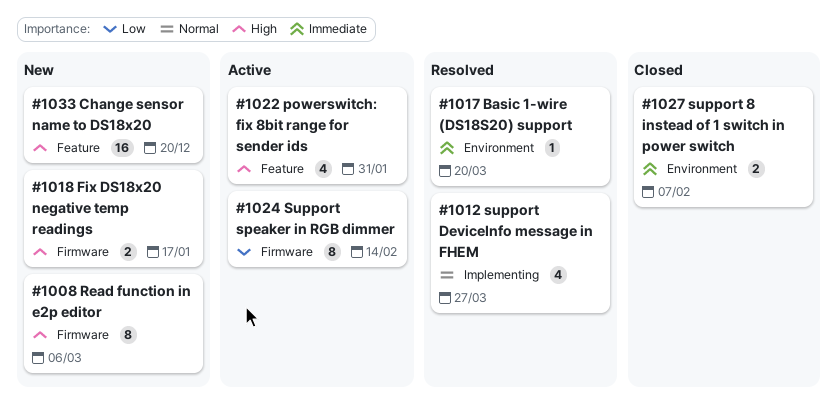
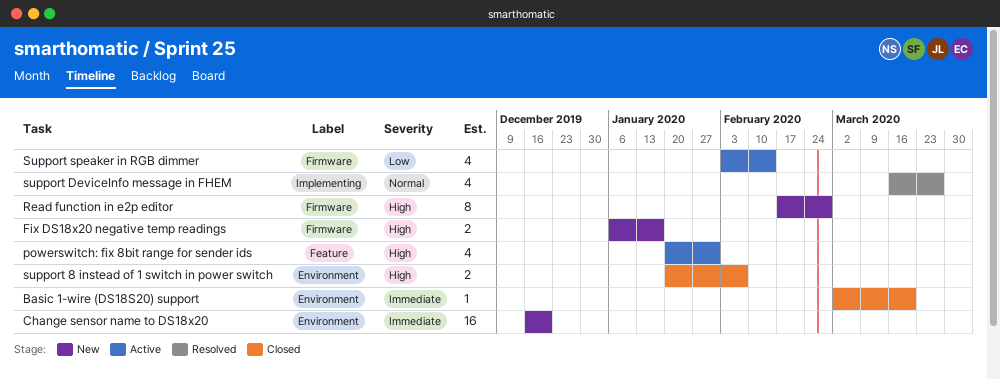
Basic 1-wire (DS18S20) support, status: Resolved -> Closed
Change sensor name to DS18x20, priority: High -> Immediate
Change sensor name to DS18x20, label: Feature -> Environment
Read function in e2p editor, due: Mar 6 -> Feb 28
support 8 instead of 1 switch in power switch, priority: Immediate -> High
Support speaker in RGB dimmer, estimate: 8 -> 4

